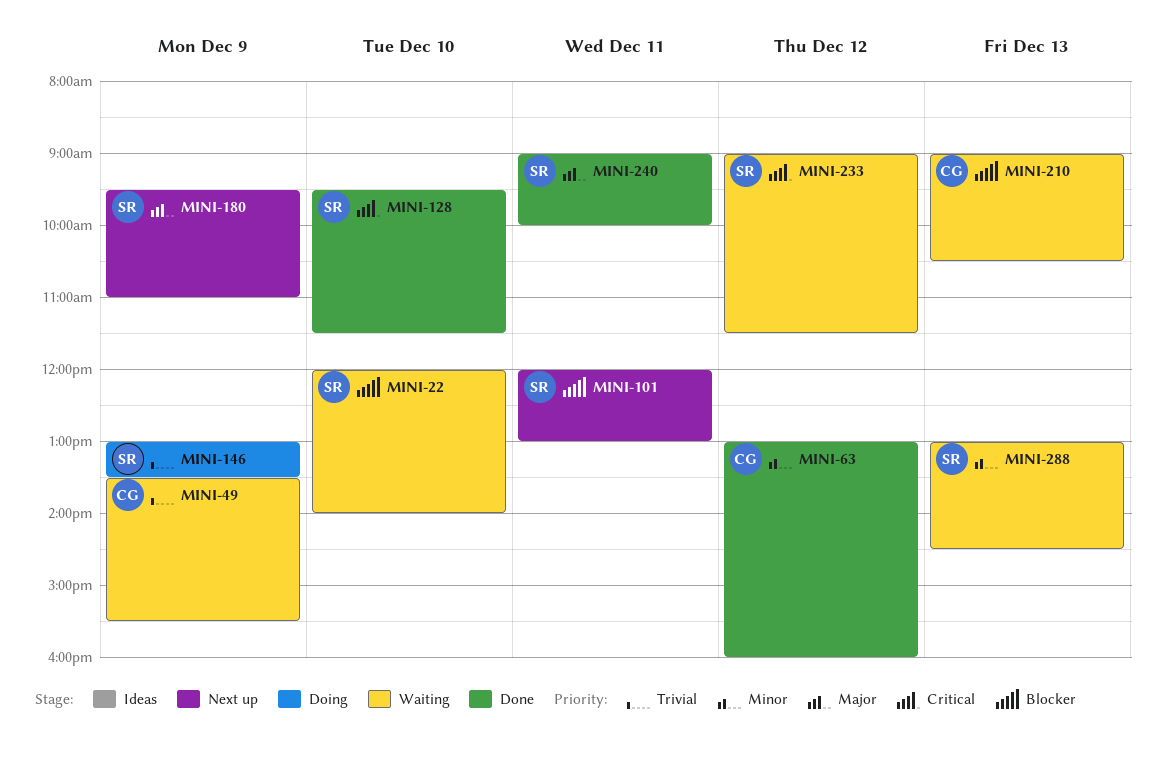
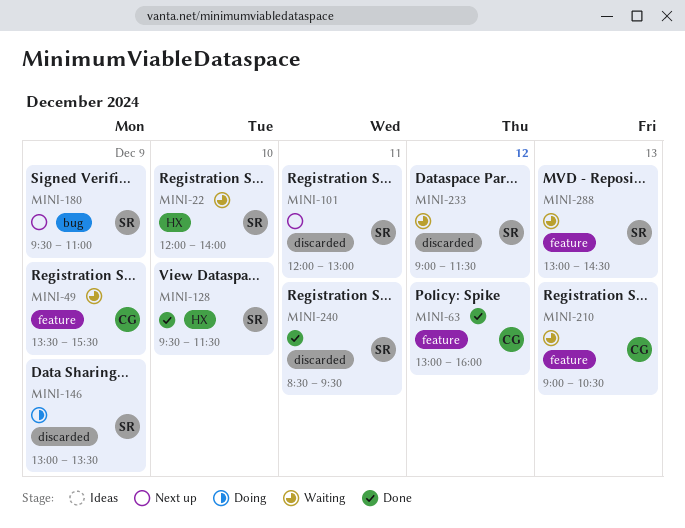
MINI-240, begins: 09:00 -> 08:30
MINI-240, ends: 10:00 -> 09:30

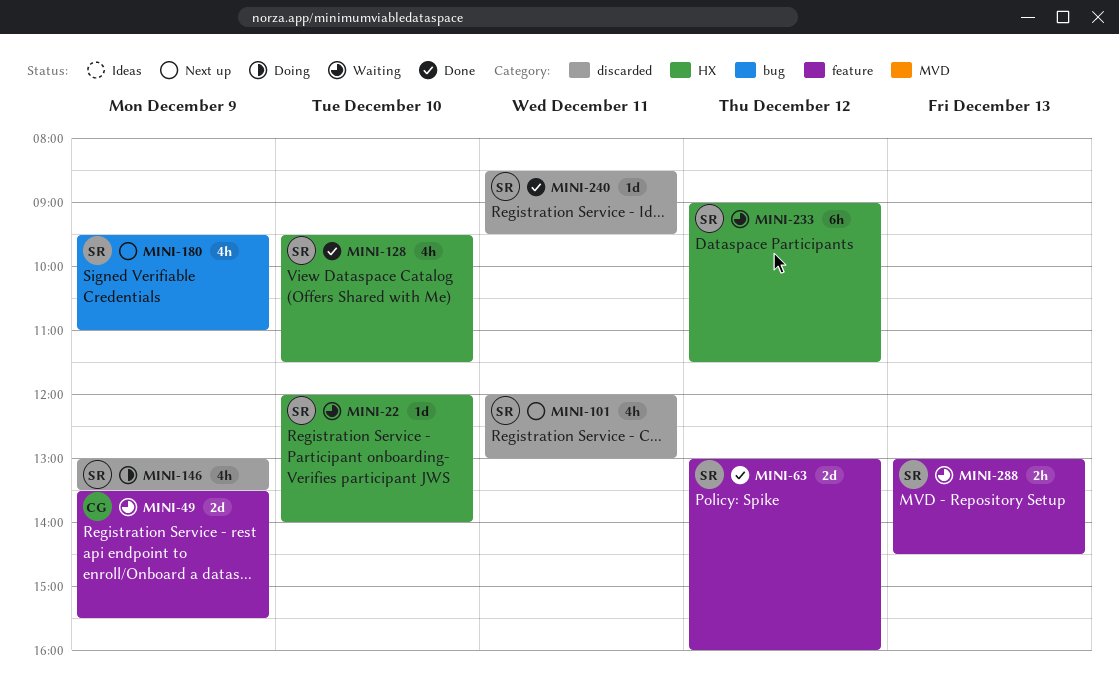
MINI-63, owner: CG -> SR
MINI-210: present -> none
MINI-233, label: discarded -> HX

